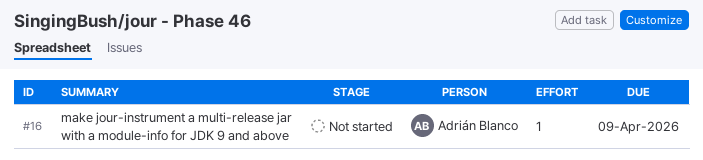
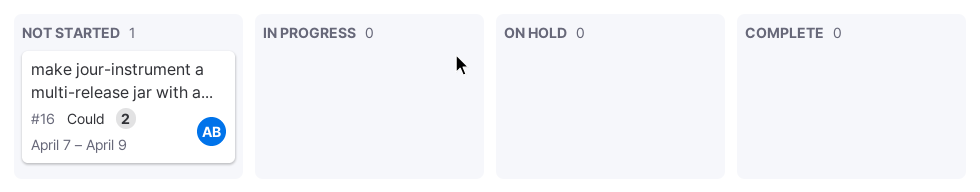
#16, estimate: 1 -> 2

